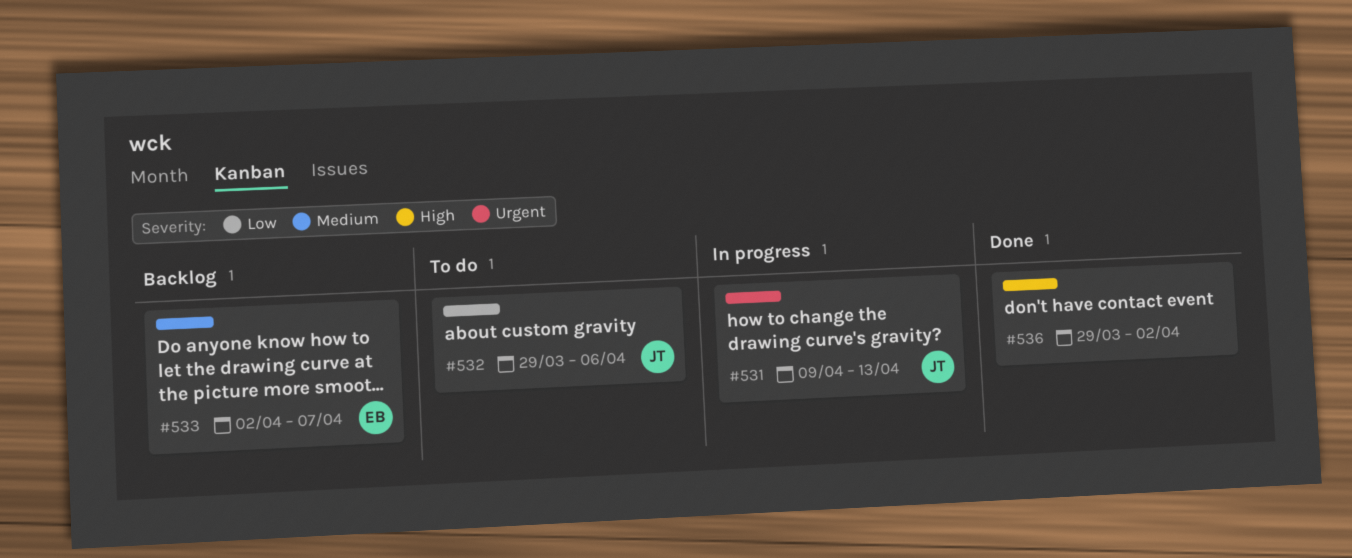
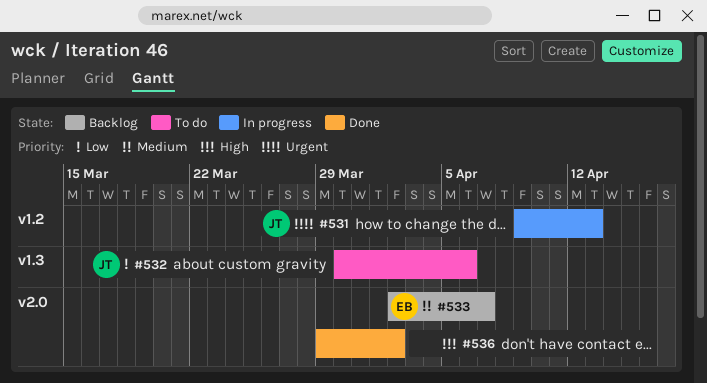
#532, start: Mar 29 -> Mar 30

